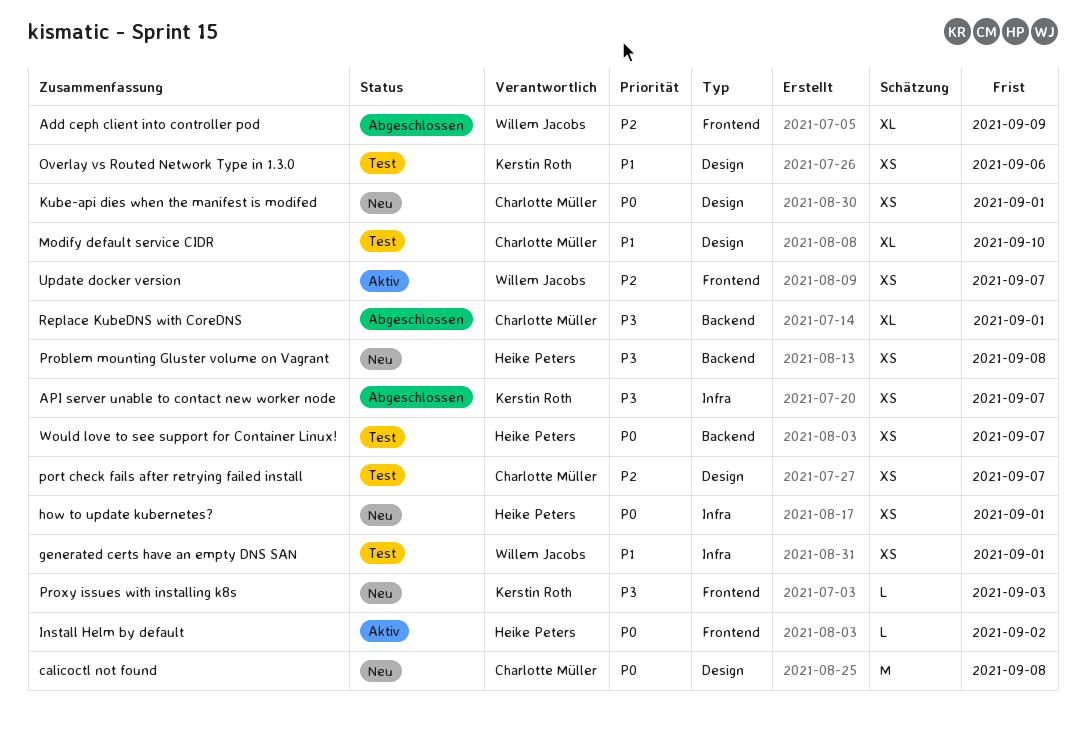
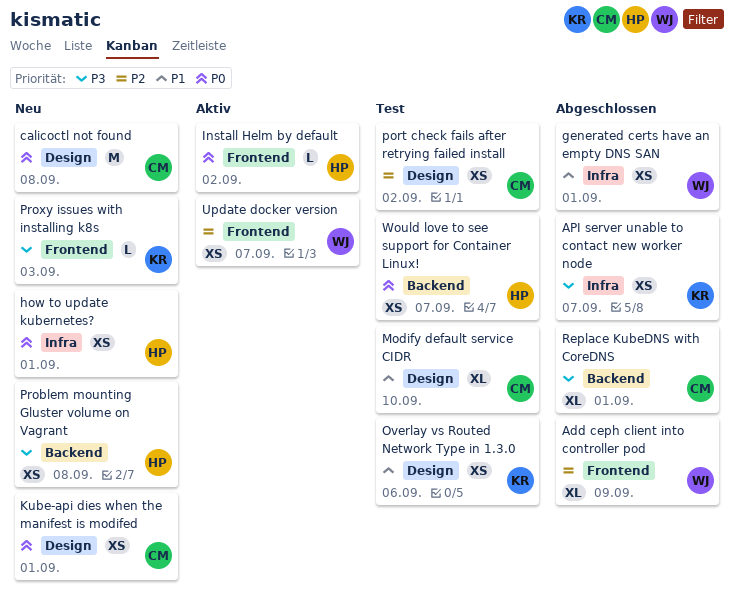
generated certs have an empty DNS SAN, status: Test -> Abgeschlossen
port check fails after retrying failed install, due: Sep 7 -> Sep 2

